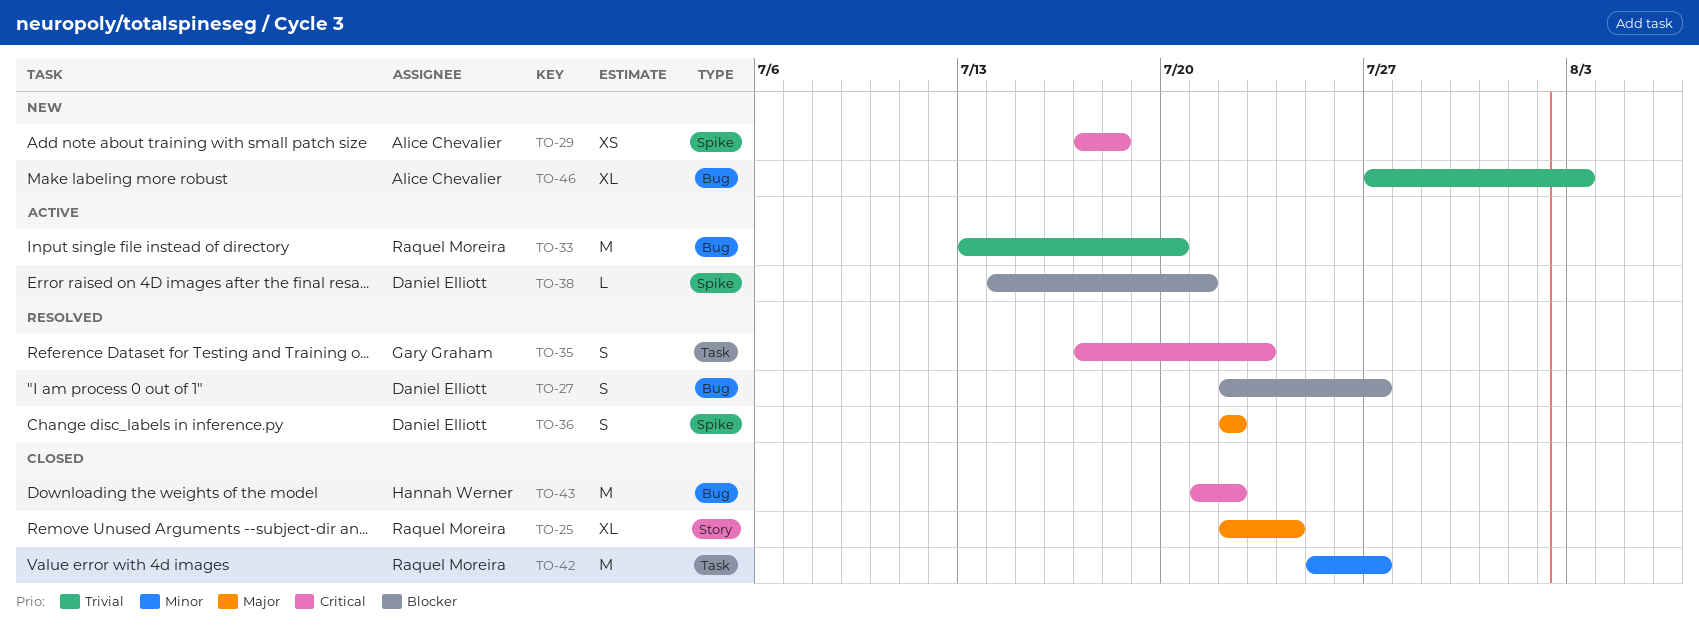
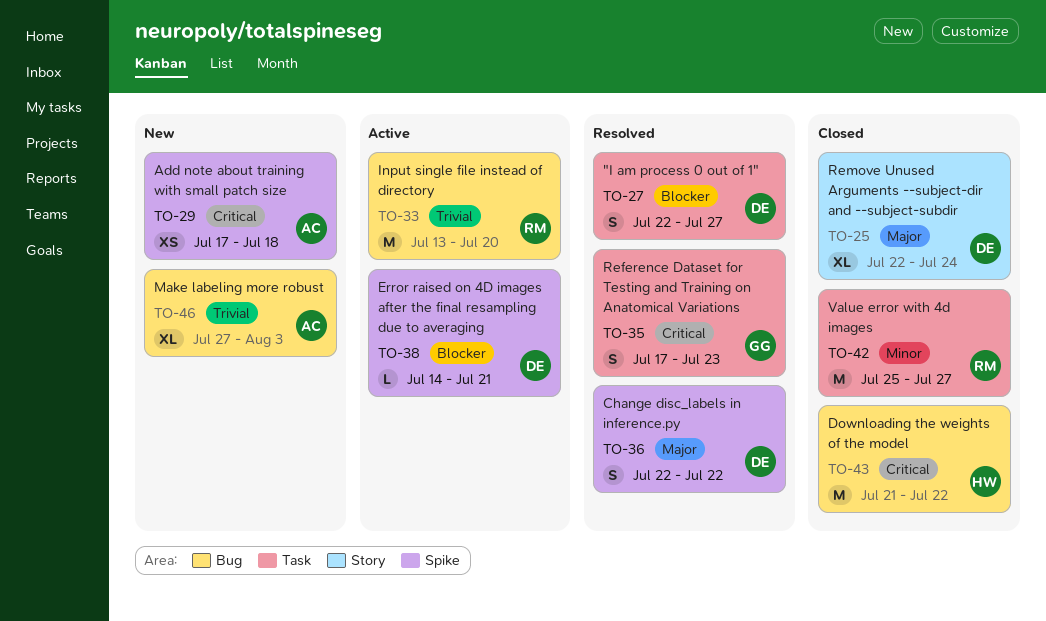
TO-25, owner: Raquel Moreira -> Daniel Elliott
TO-27, label: Bug -> Task

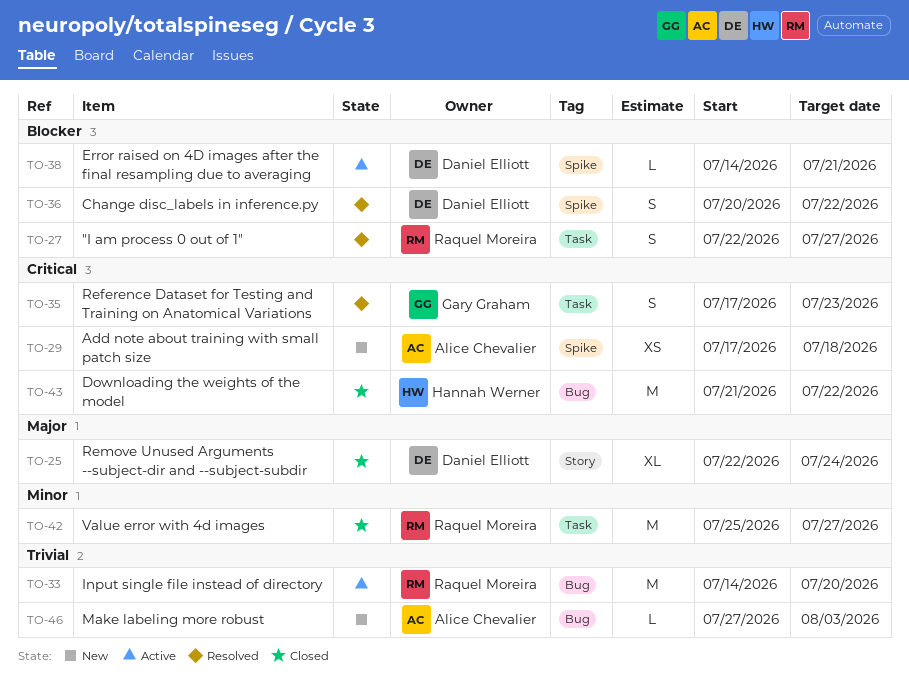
TO-27, owner: Daniel Elliott -> Raquel Moreira
TO-33, start: Jul 13 -> Jul 14
TO-36, priority: Major -> Blocker
TO-36, start: Jul 22 -> Jul 20
TO-46, estimate: XL -> L

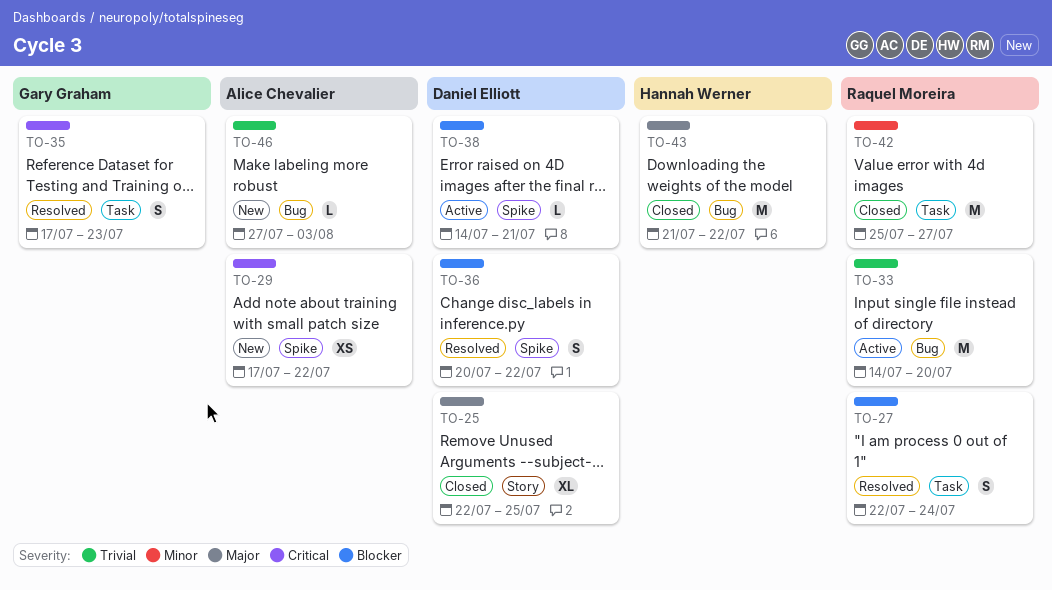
TO-25, due: Jul 24 -> Jul 25
TO-27, due: Jul 27 -> Jul 24
TO-29, due: Jul 18 -> Jul 22
TO-43, priority: Critical -> Major

